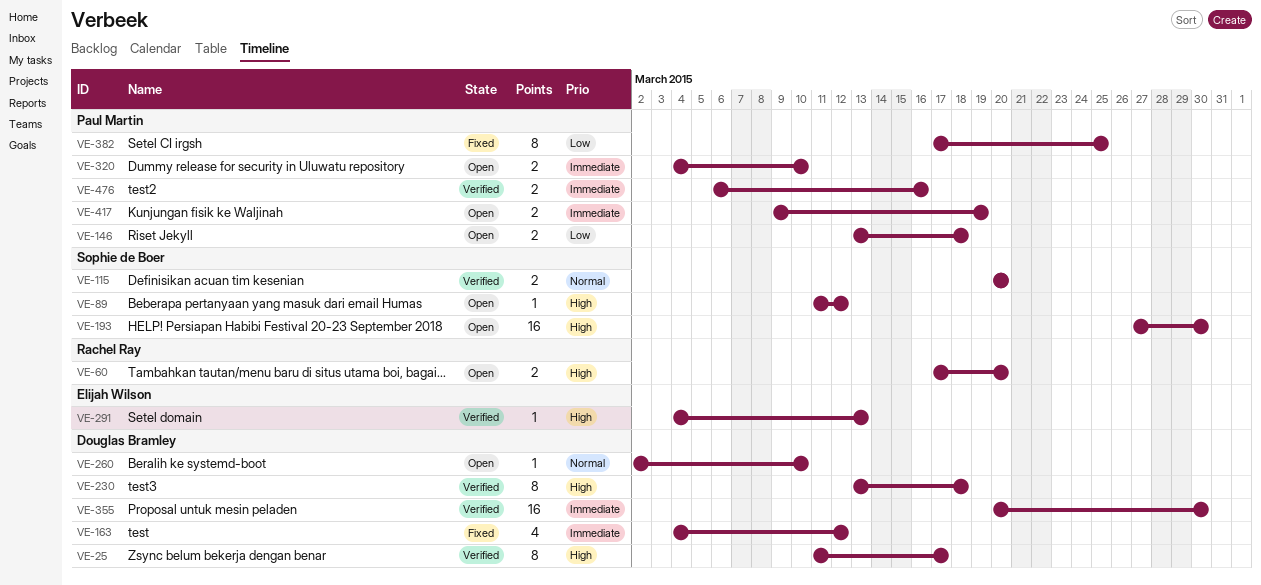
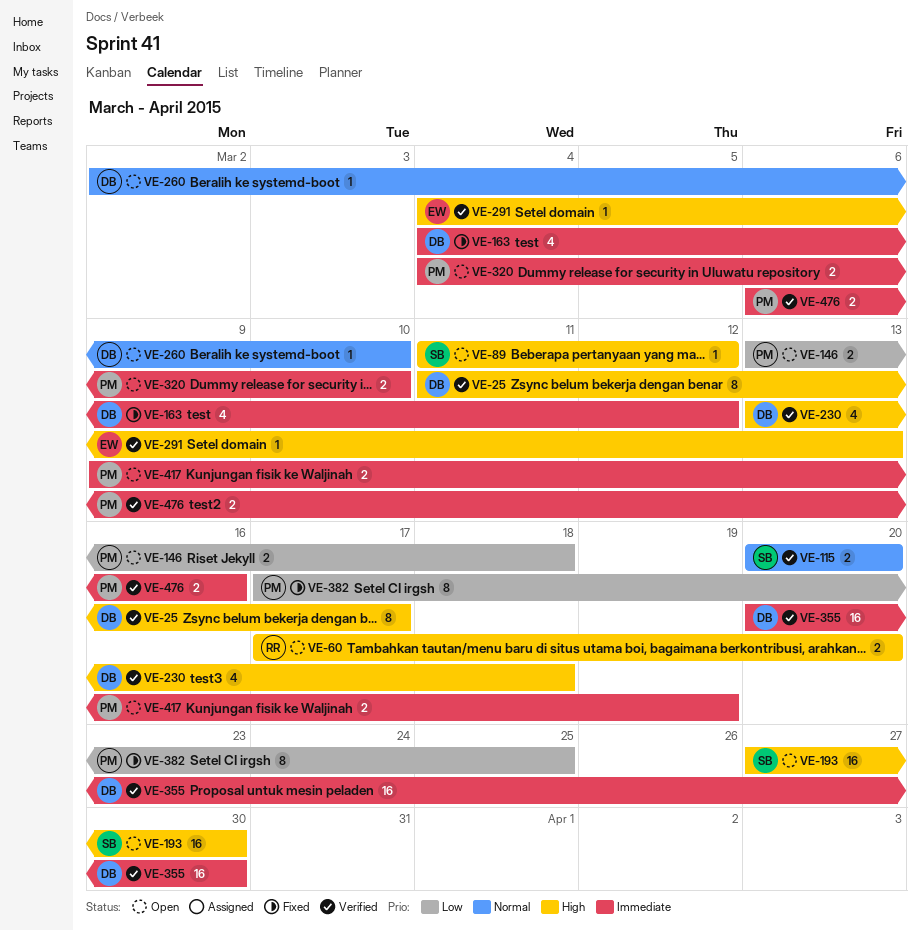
VE-230, estimate: 8 -> 4

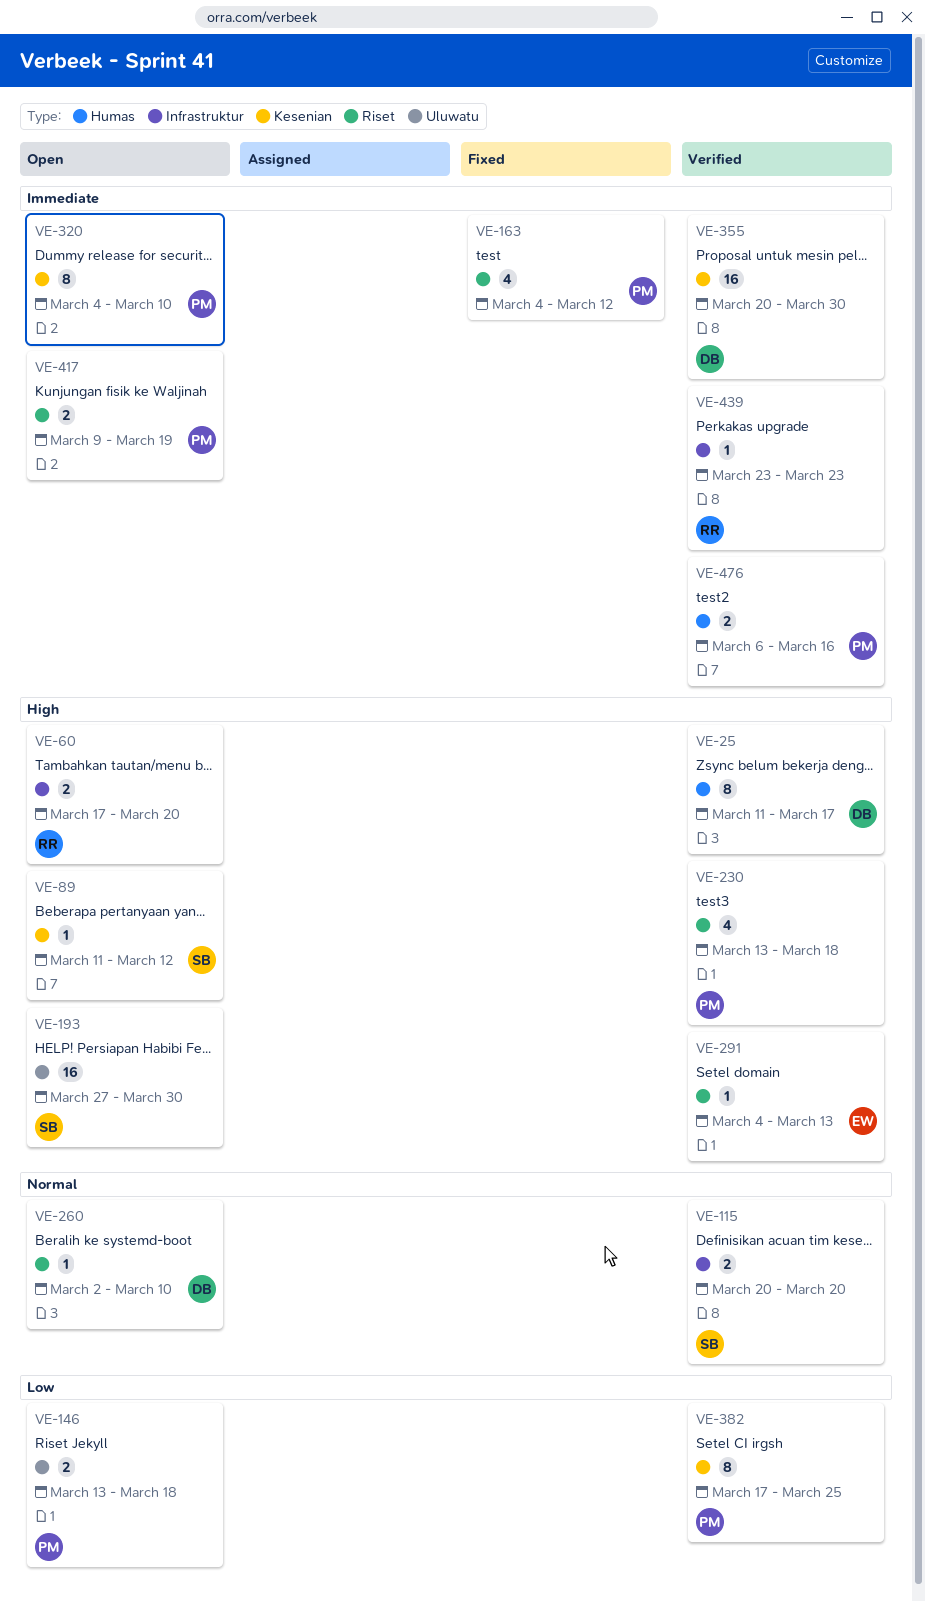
VE-163, owner: DB -> PM
VE-230, owner: DB -> PM
VE-320, estimate: 2 -> 8
VE-382, status: Fixed -> Verified
VE-439: none -> present

